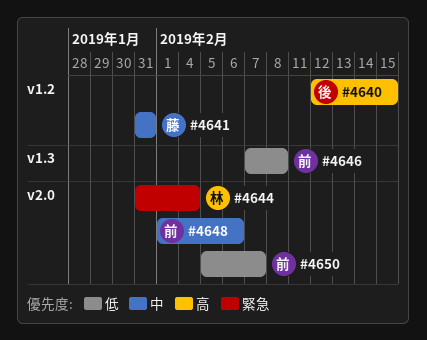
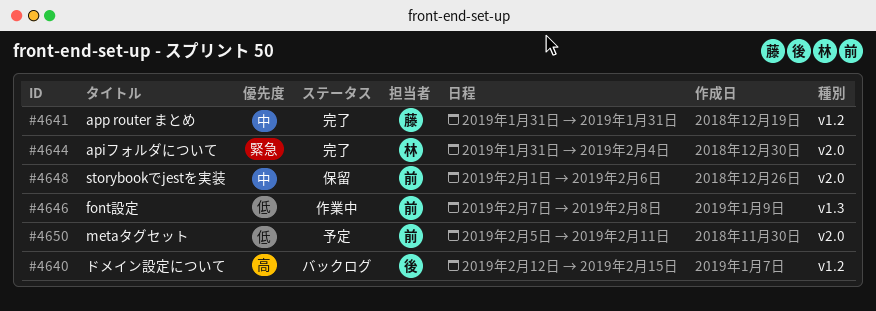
#4650, due: Feb 7 -> Feb 11

